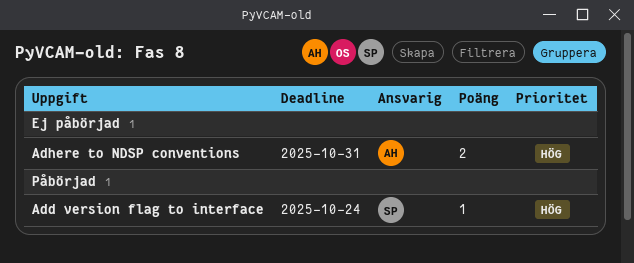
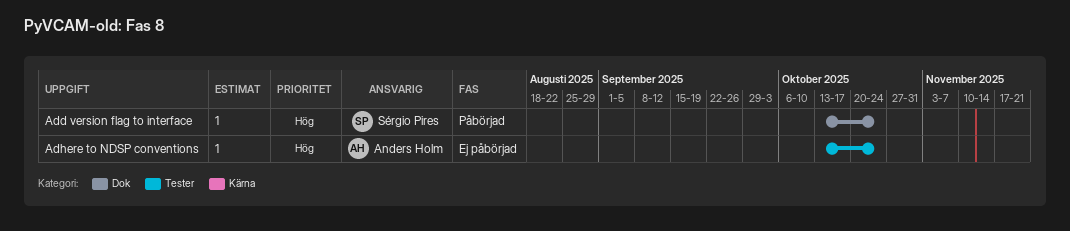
Adhere to NDSP conventions, estimate: 2 -> 1
Adhere to NDSP conventions, due: Oct 31 -> Oct 24

